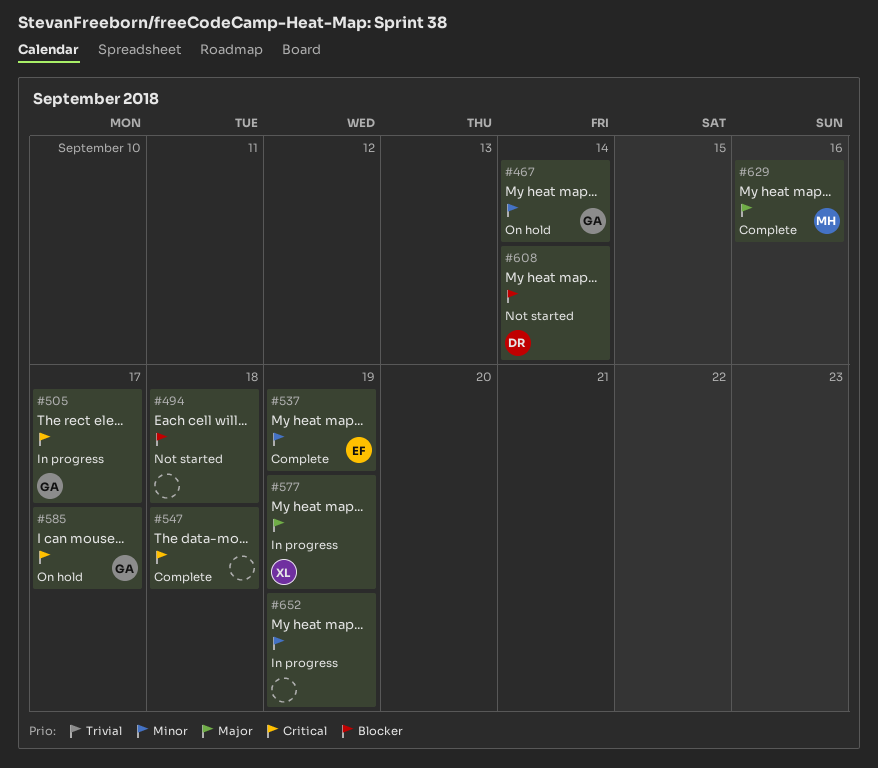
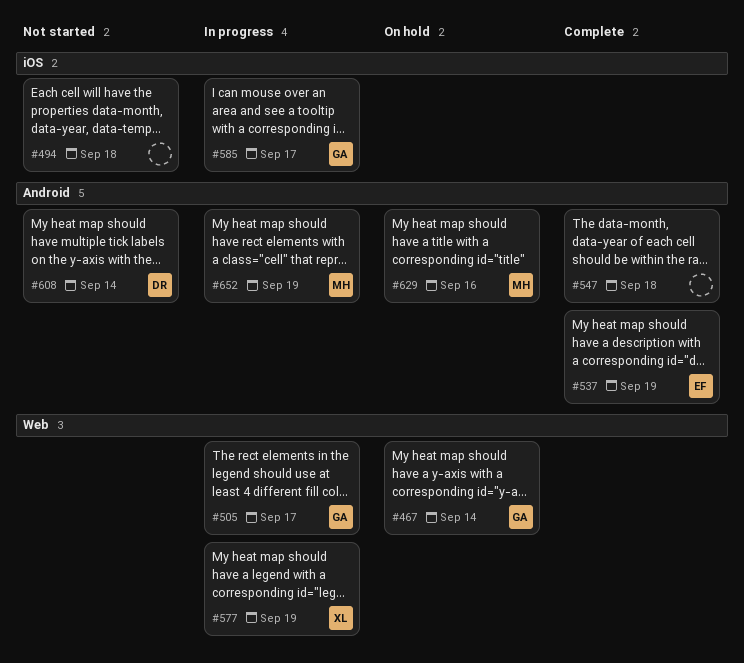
#585, status: On hold -> In progress
#629, status: Complete -> On hold
#652, owner: none -> MH

